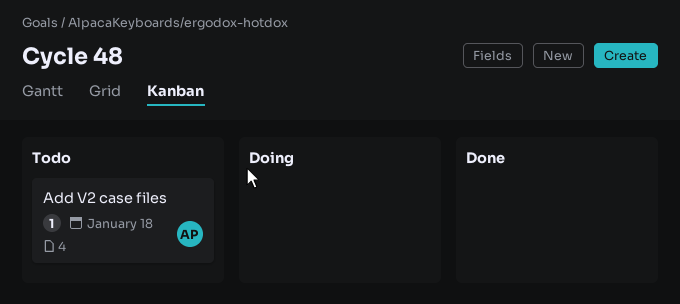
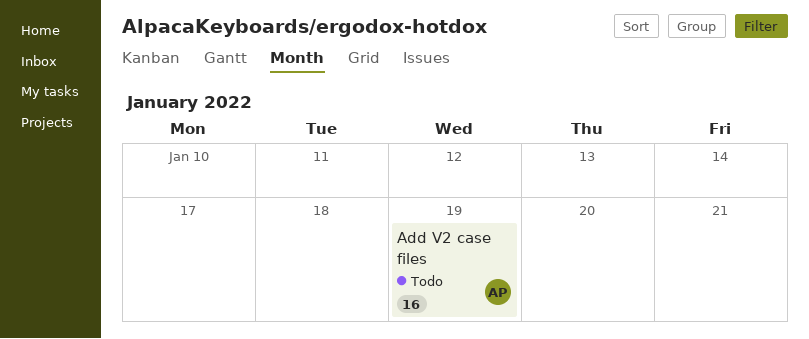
Add V2 case files, estimate: 1 -> 16
Add V2 case files, due: Jan 18 -> Jan 19

